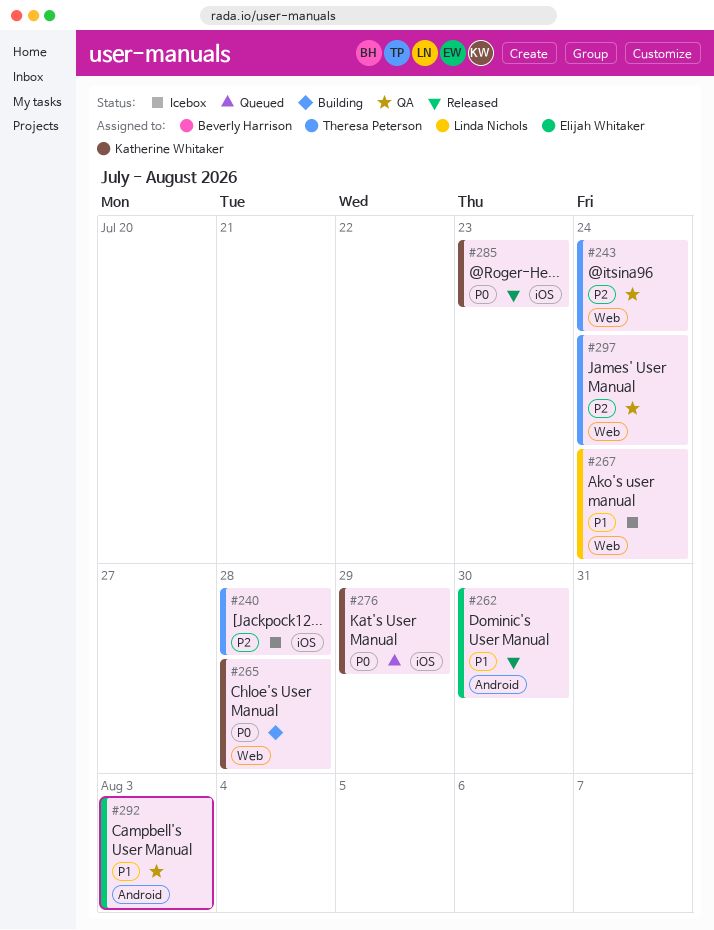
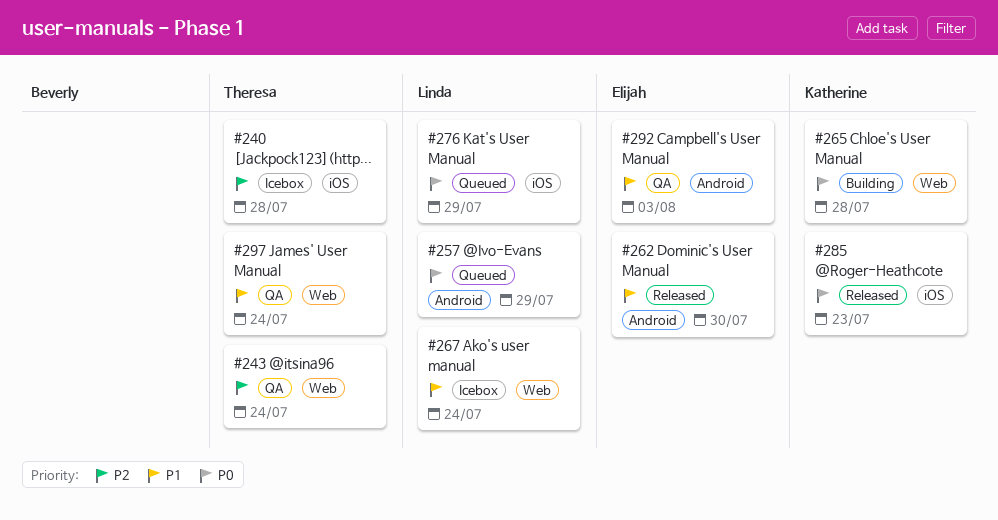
#257: none -> present
#276, owner: Katherine Whitaker -> Linda Nichols
#297, priority: P2 -> P1

